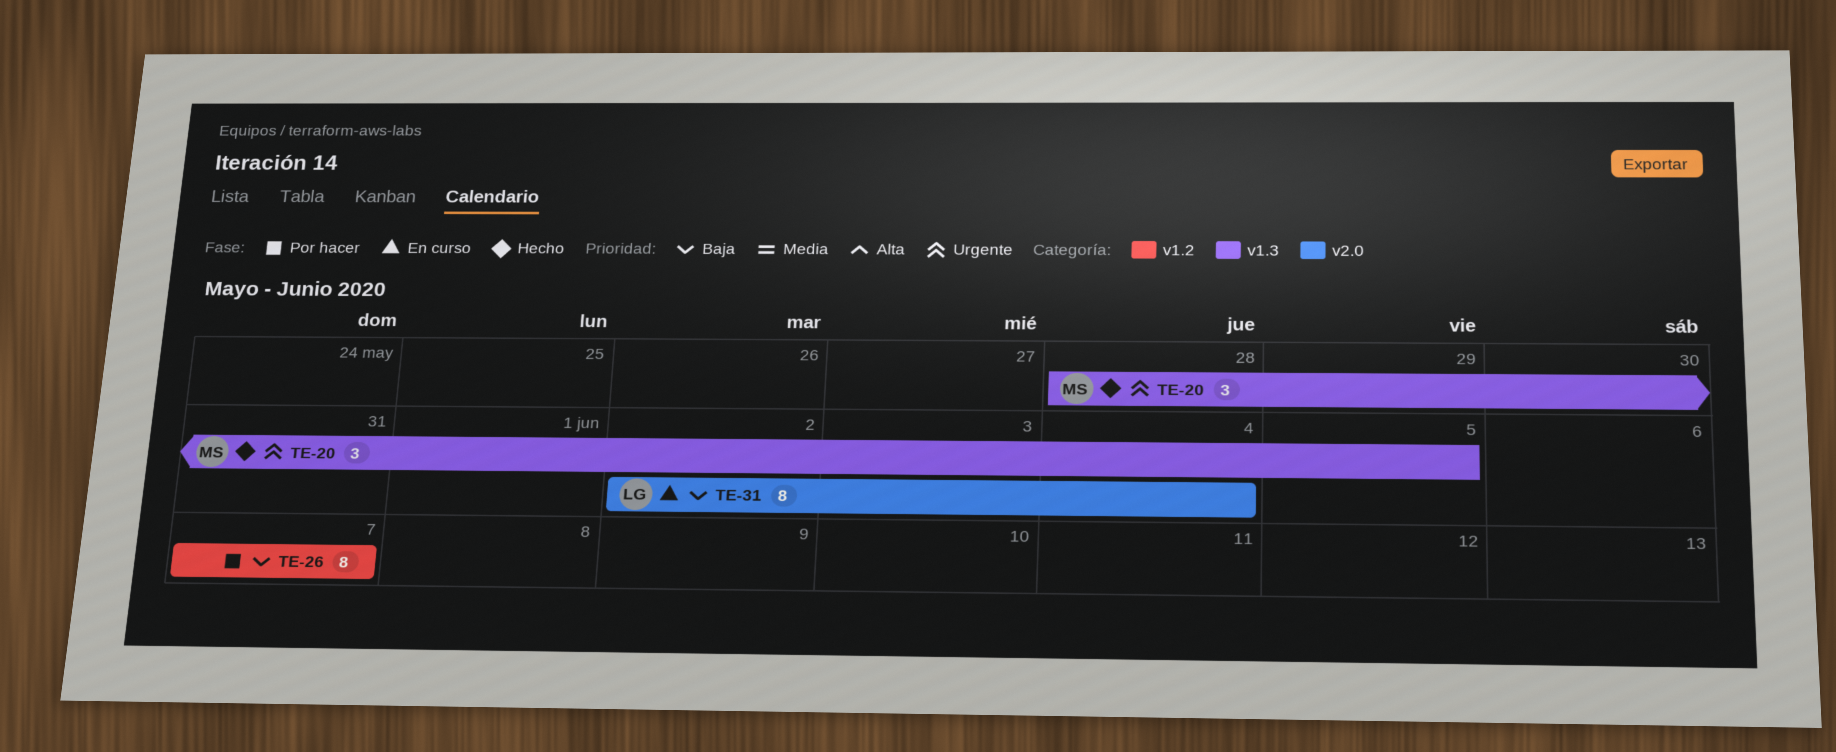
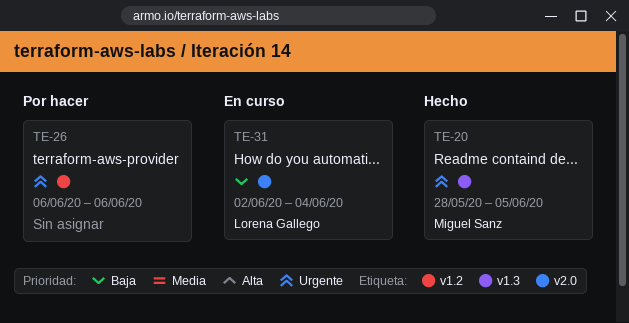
TE-26, priority: Baja -> Urgente
TE-26, start: Jun 7 -> Jun 6
TE-26, due: Jun 7 -> Jun 6

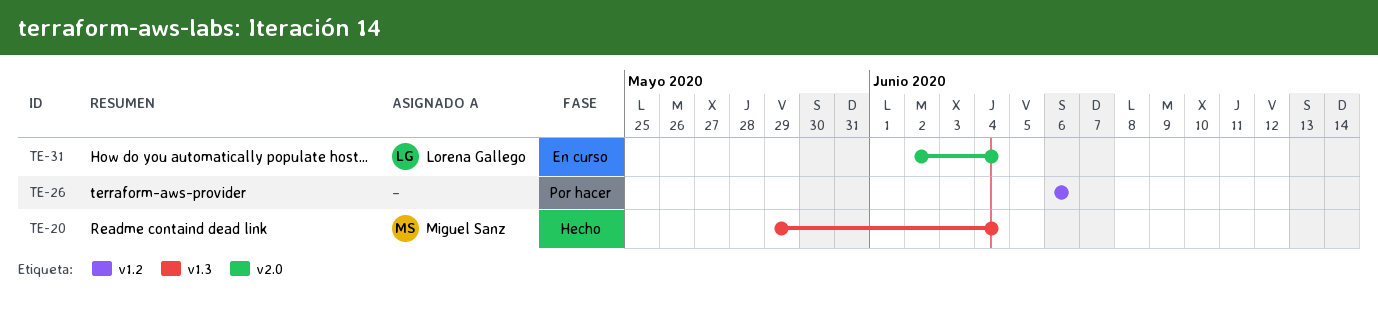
TE-20, start: May 28 -> May 29
TE-20, due: Jun 5 -> Jun 4

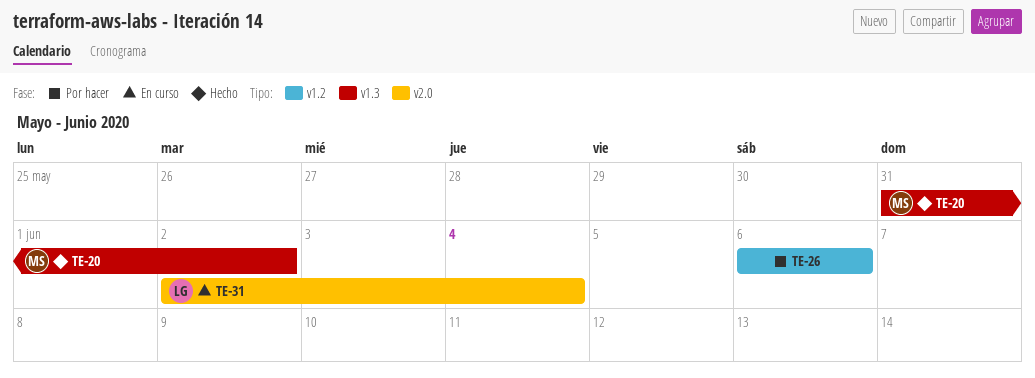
TE-20, start: May 29 -> May 31
TE-20, due: Jun 4 -> Jun 2

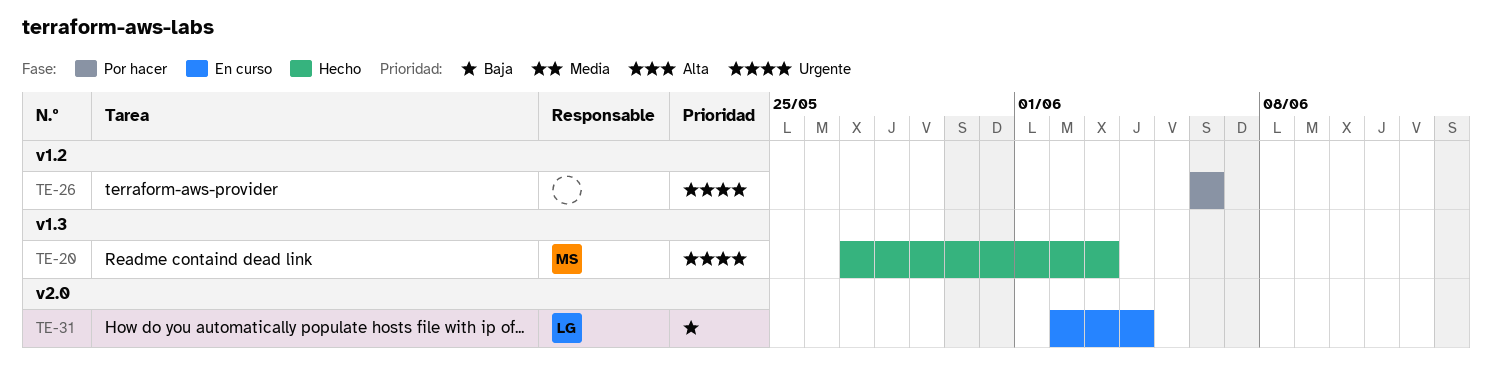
TE-20, start: May 31 -> May 27
TE-20, due: Jun 2 -> Jun 3

